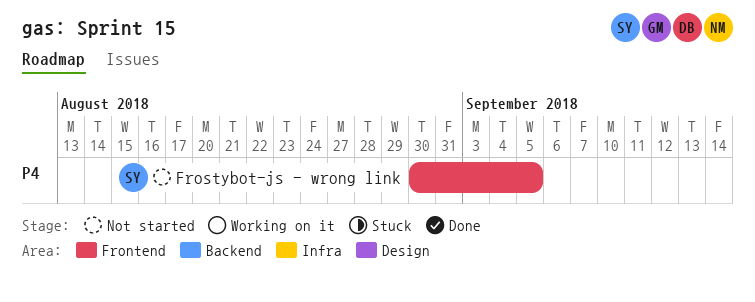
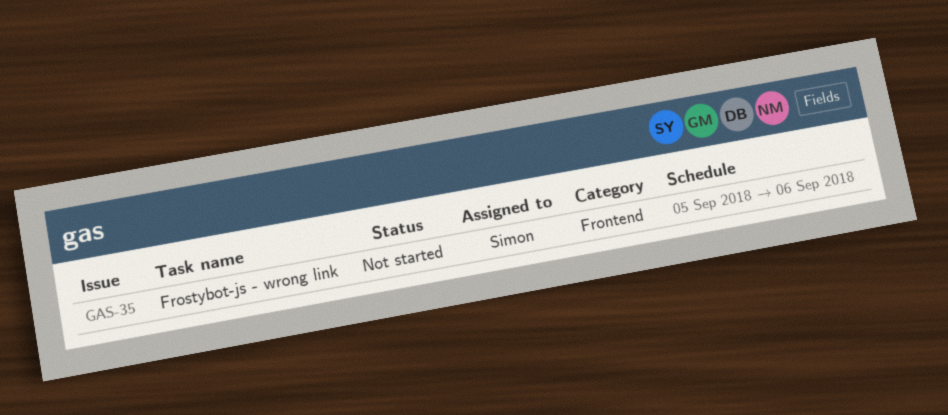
Frostybot-js - wrong link, start: Aug 30 -> Sep 5
Frostybot-js - wrong link, due: Sep 5 -> Sep 6

